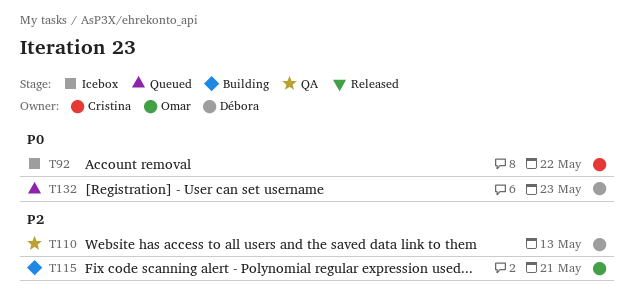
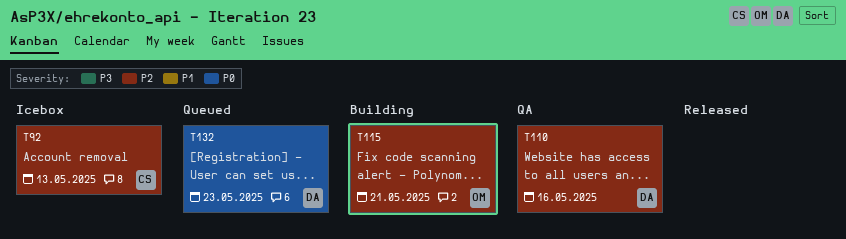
T92, priority: P0 -> P2
T92, due: May 22 -> May 13
T110, due: May 13 -> May 16

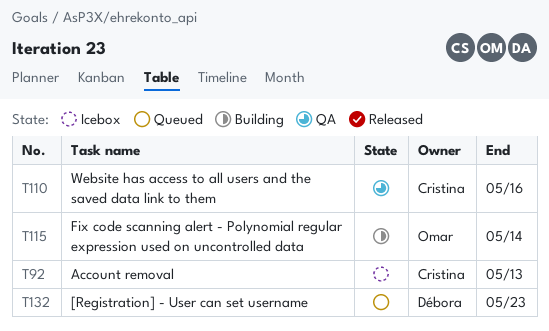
T110, owner: Débora -> Cristina
T115, due: May 21 -> May 14

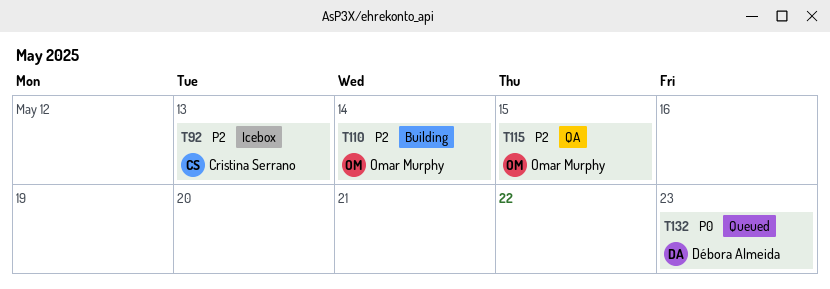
T110, status: QA -> Building
T110, owner: Cristina Serrano -> Omar Murphy
T110, due: May 16 -> May 14
T115, status: Building -> QA
T115, due: May 14 -> May 15

